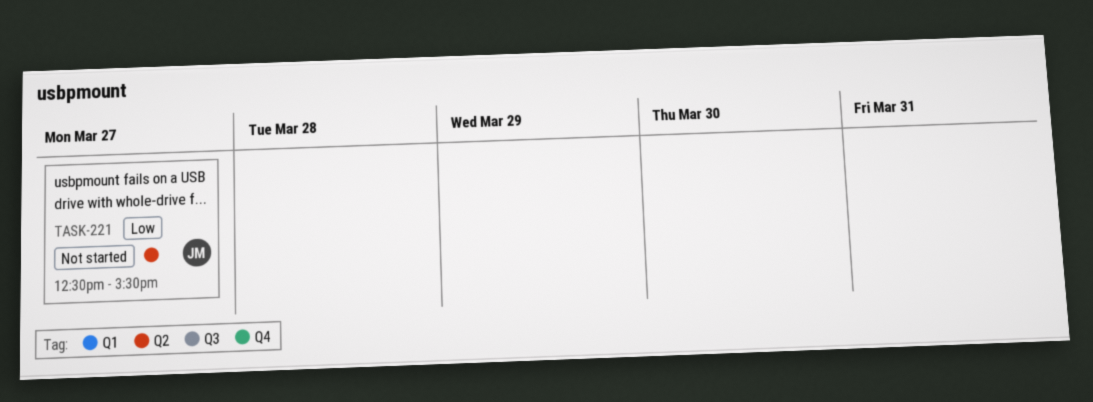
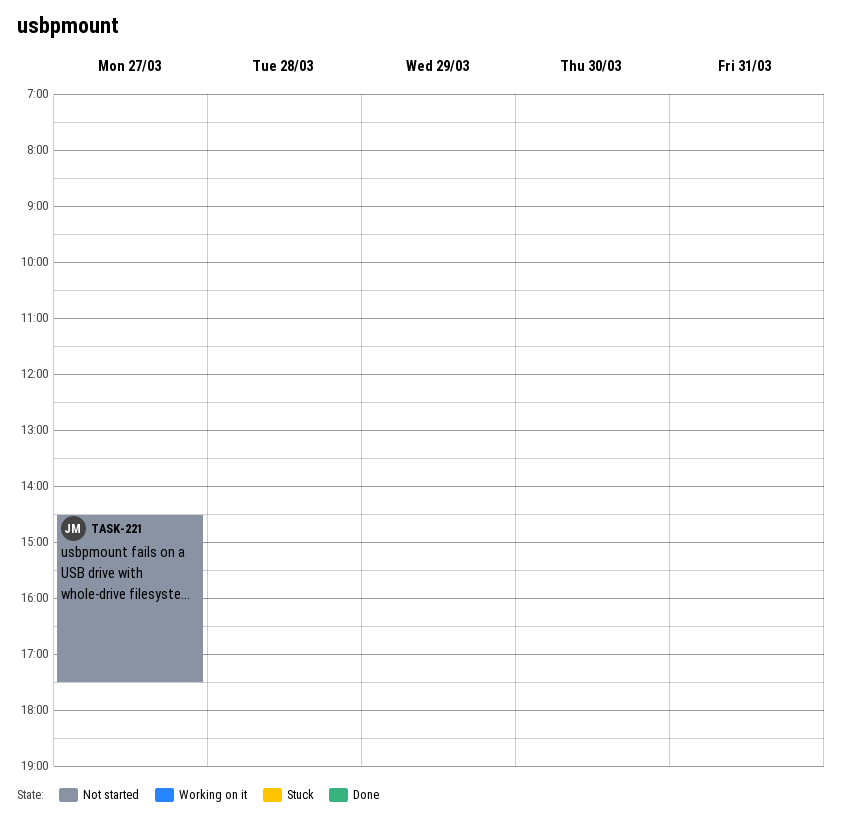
TASK-221, begins: 12:30 -> 14:30
TASK-221, ends: 15:30 -> 17:30

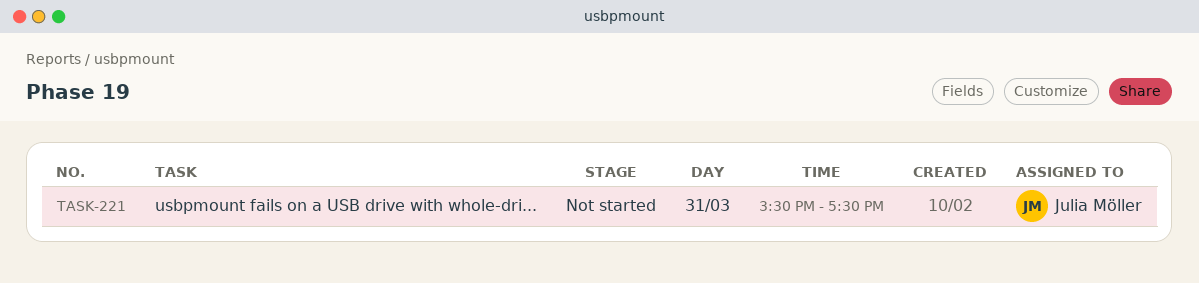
TASK-221, day: Mar 27 -> Mar 31
TASK-221, begins: 14:30 -> 15:30

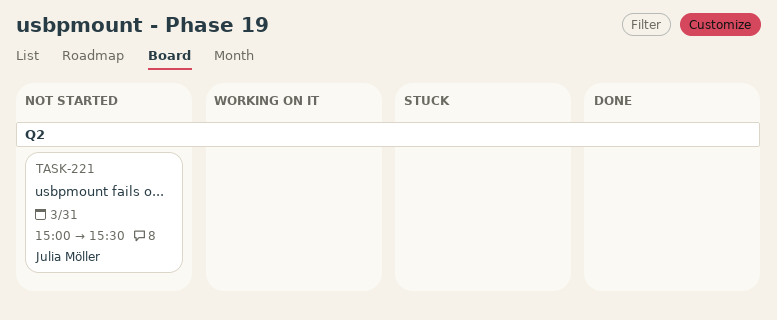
TASK-221, begins: 15:30 -> 15:00
TASK-221, ends: 17:30 -> 15:30

